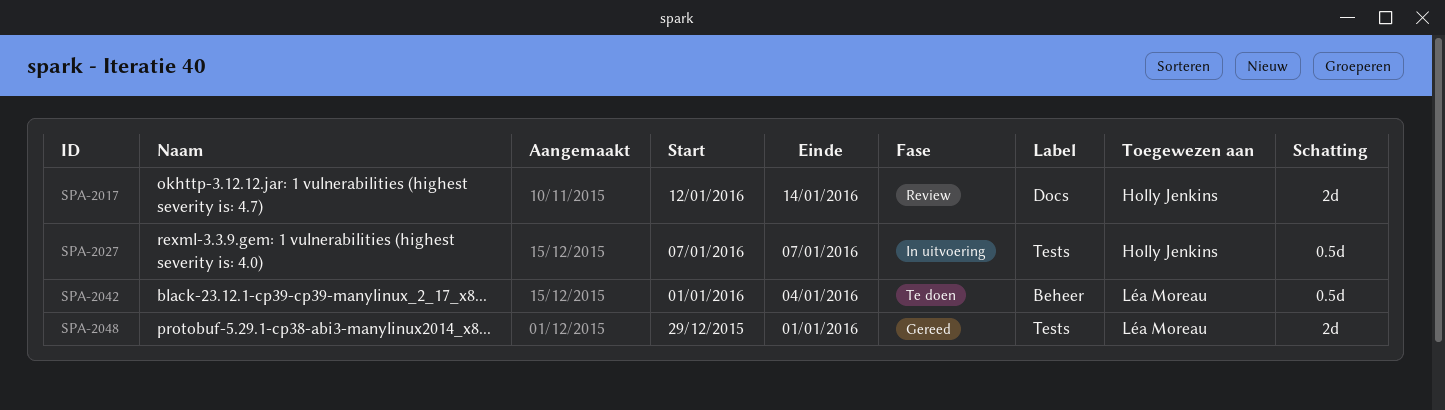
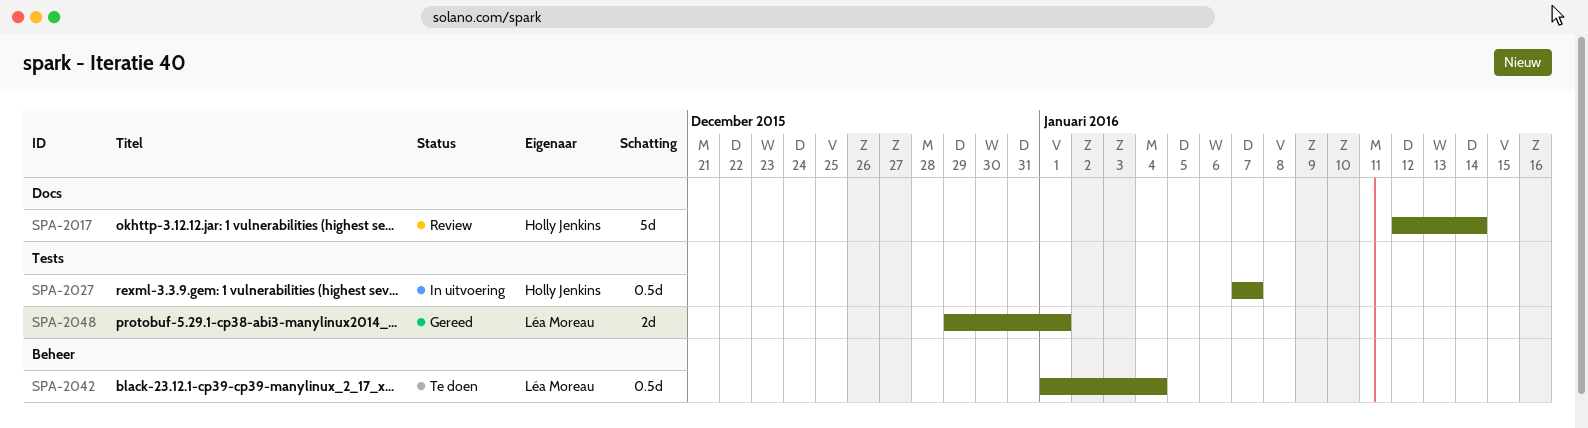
SPA-2017, estimate: 2d -> 5d

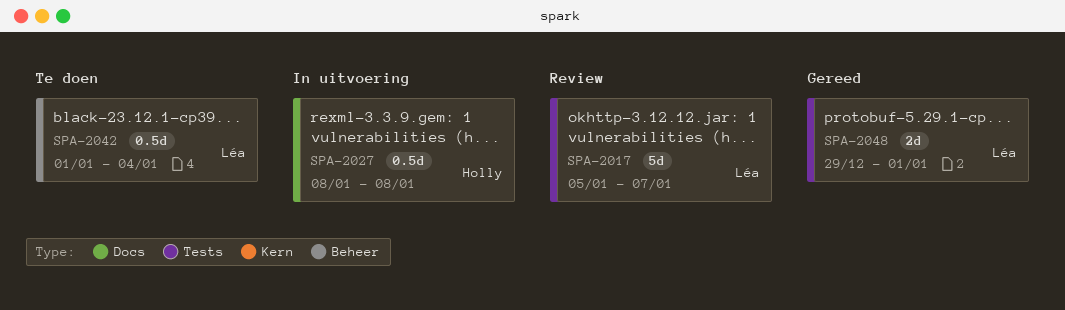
SPA-2017, owner: Holly Jenkins -> Léa Moreau
SPA-2017, label: Docs -> Tests
SPA-2017, start: Jan 12 -> Jan 5
SPA-2017, due: Jan 14 -> Jan 7
SPA-2027, label: Tests -> Docs
SPA-2027, start: Jan 7 -> Jan 8
SPA-2027, due: Jan 7 -> Jan 8

